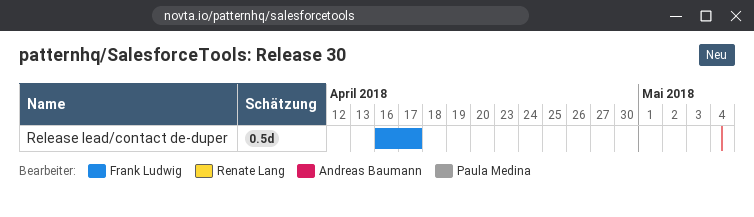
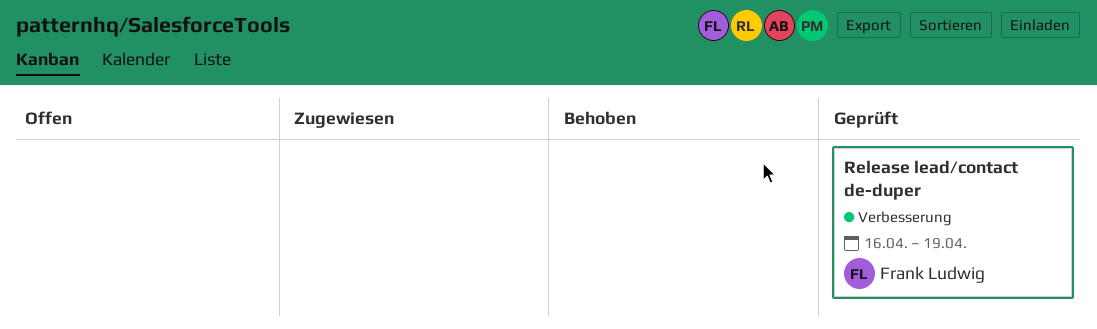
Release lead/contact de-duper, due: Apr 17 -> Apr 19

